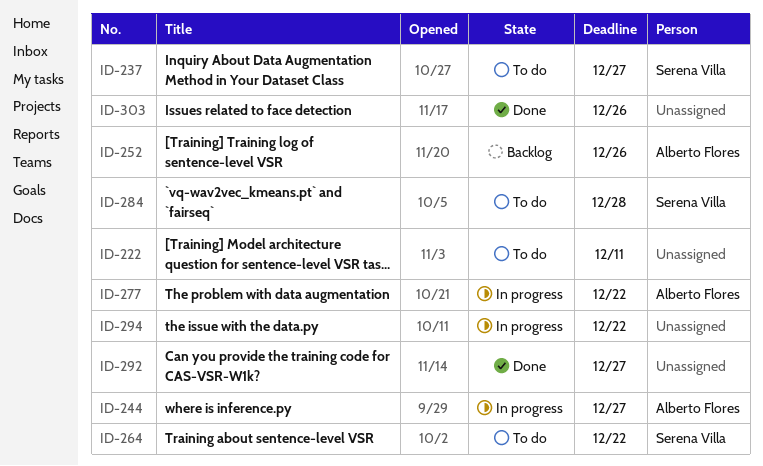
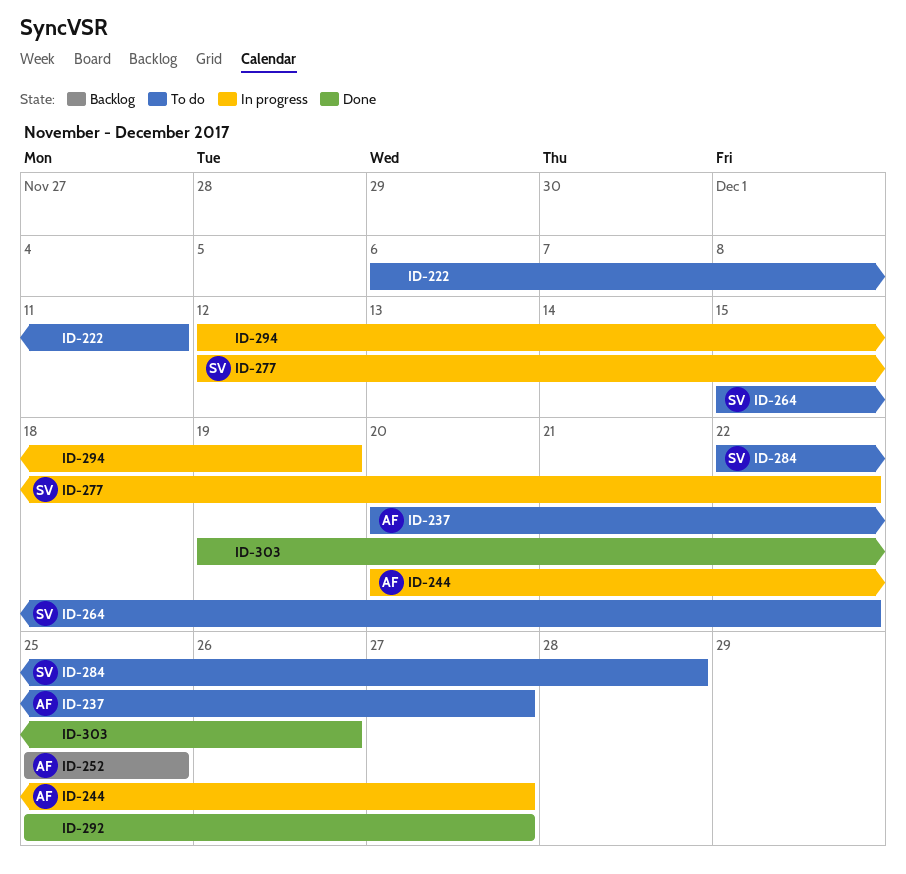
ID-237, owner: Serena Villa -> Alberto Flores
ID-252, due: Dec 26 -> Dec 25
ID-277, owner: Alberto Flores -> Serena Villa
ID-294, due: Dec 22 -> Dec 19

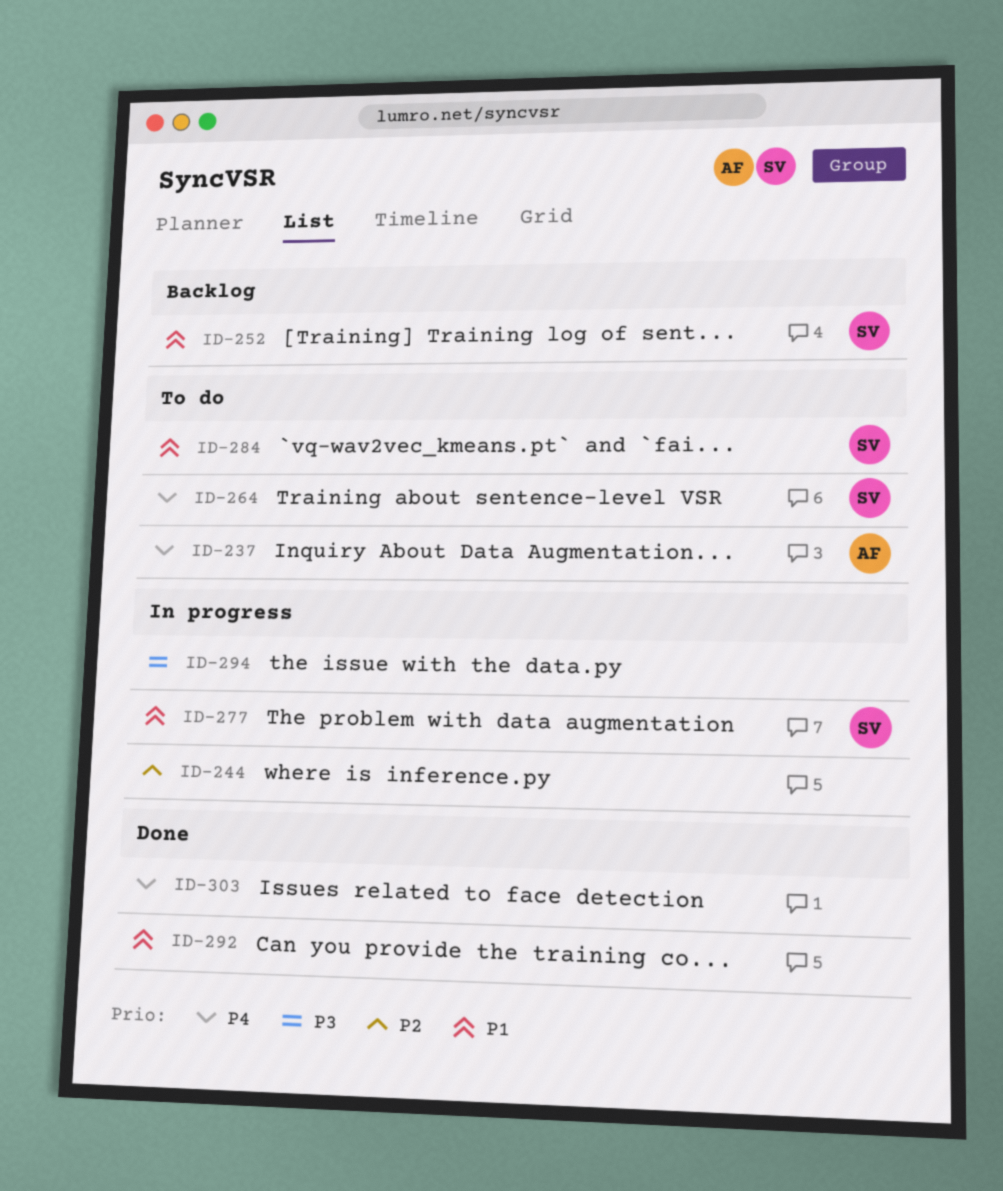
ID-222: present -> none
ID-244, owner: AF -> none
ID-252, owner: AF -> SV

